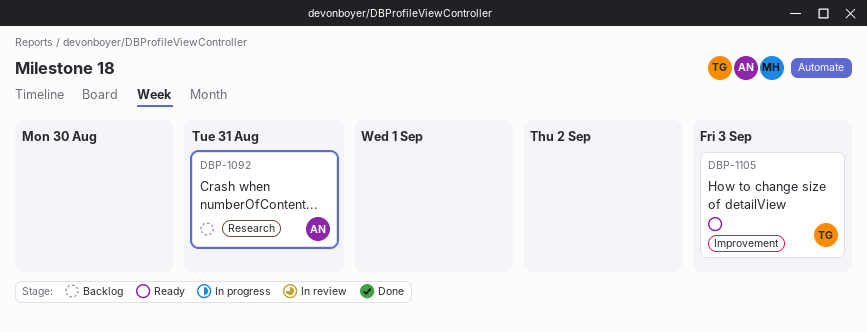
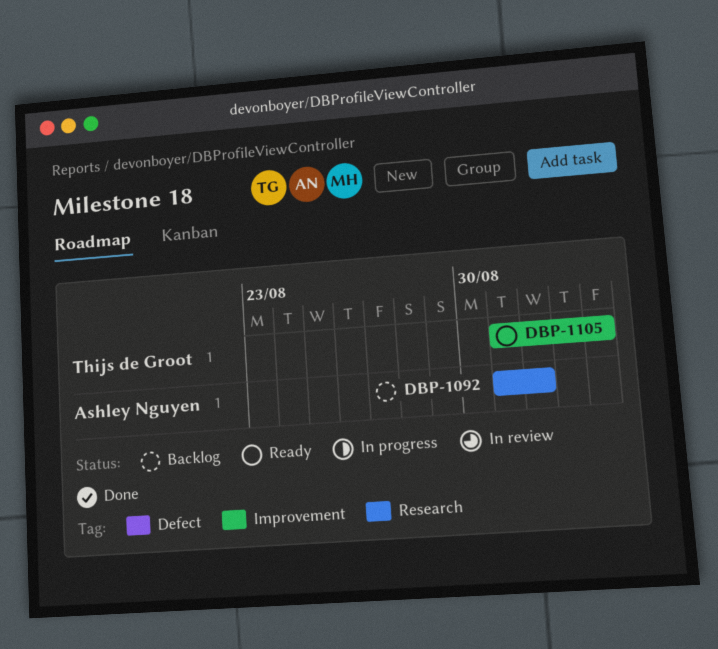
DBP-1092, due: Aug 31 -> Sep 1

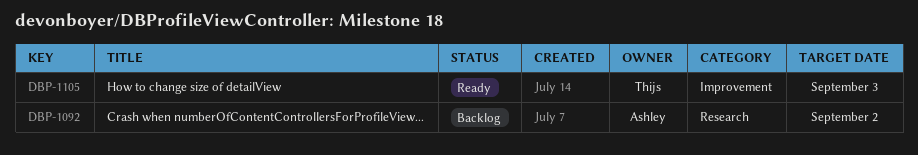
DBP-1092, due: Sep 1 -> Sep 2

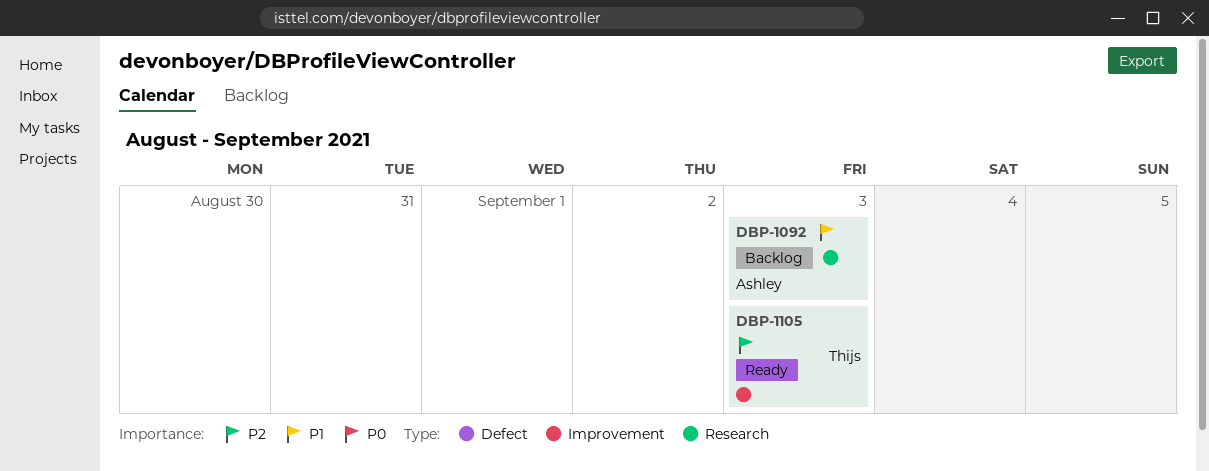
DBP-1092, due: Sep 2 -> Sep 3

